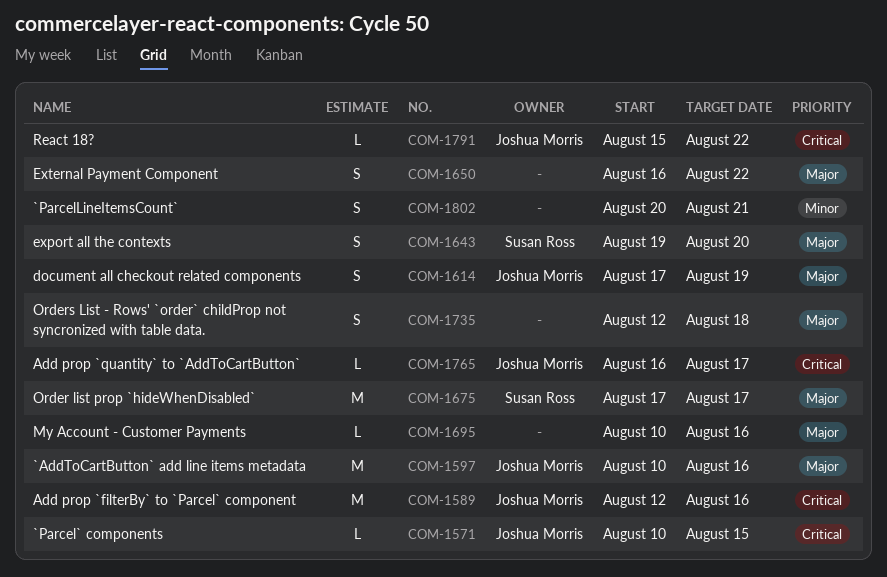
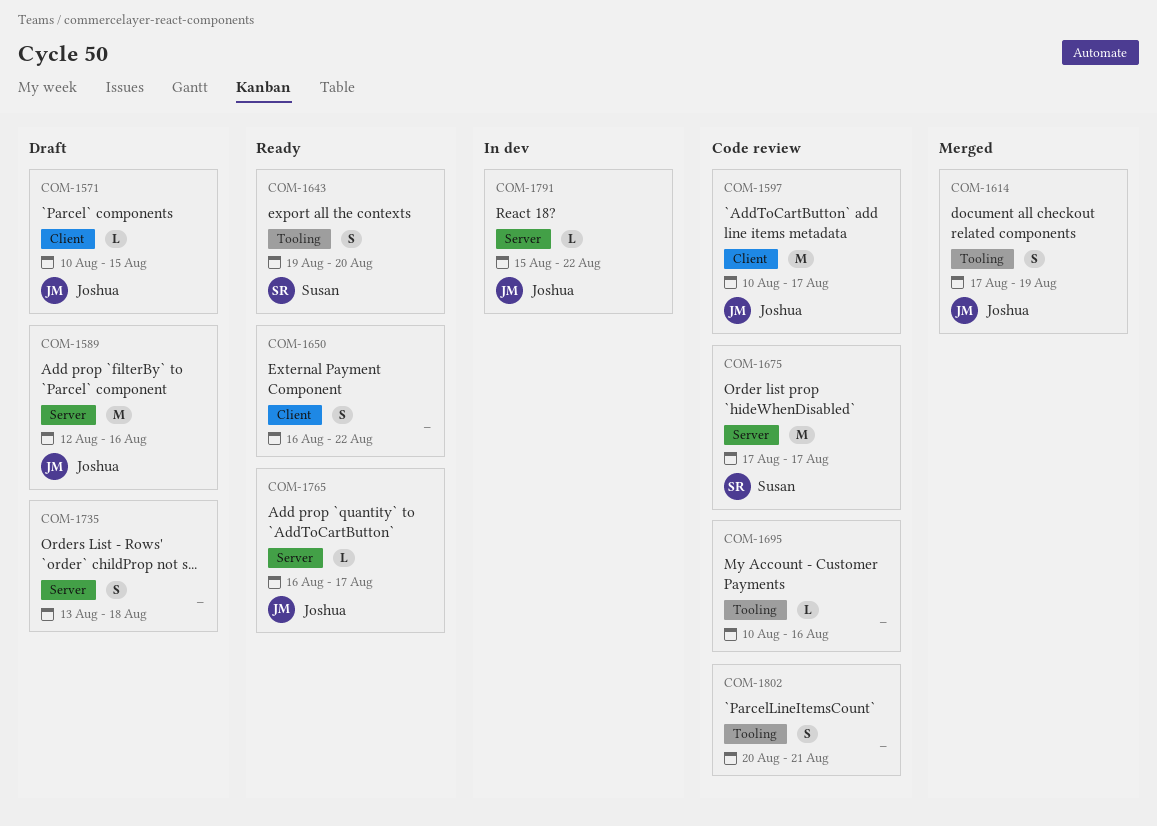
COM-1597, due: Aug 16 -> Aug 17
COM-1735, start: Aug 12 -> Aug 13

